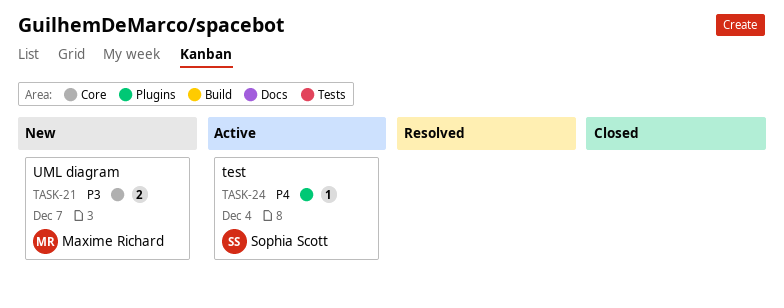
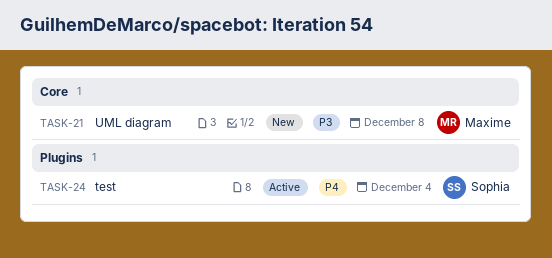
TASK-21, due: Dec 7 -> Dec 8

